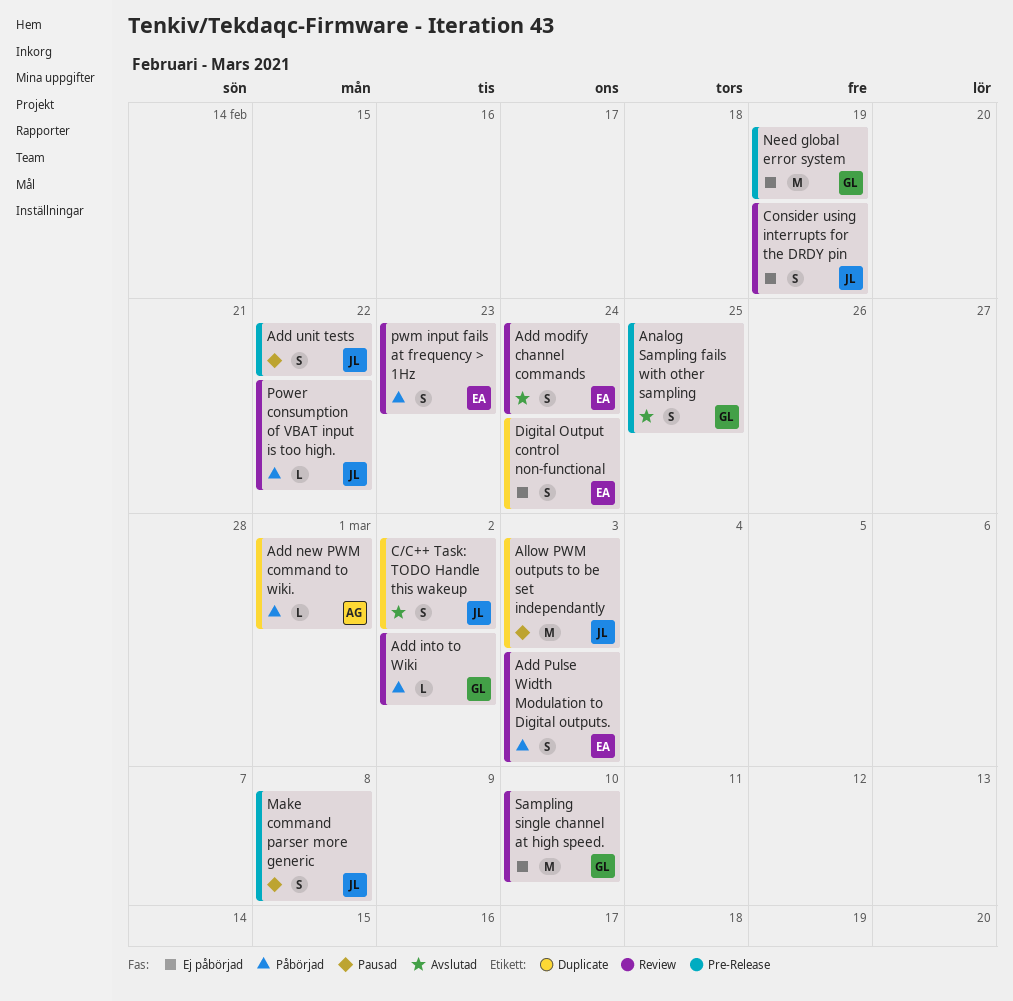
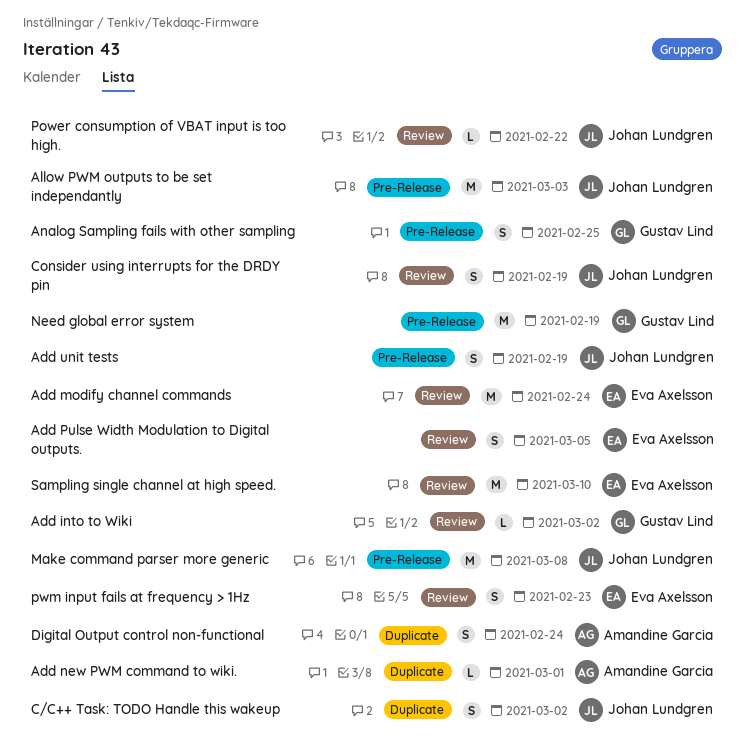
Add modify channel commands, estimate: S -> M
Add Pulse Width Modulation to Digital outputs., due: Mar 3 -> Mar 5
Add unit tests, due: Feb 22 -> Feb 19
Allow PWM outputs to be set independantly, label: Duplicate -> Pre-Release
Digital Output control non-functional, owner: Eva Axelsson -> Amandine Garcia
Make command parser more generic, estimate: S -> M
Sampling single channel at high speed., owner: Gustav Lind -> Eva Axelsson

